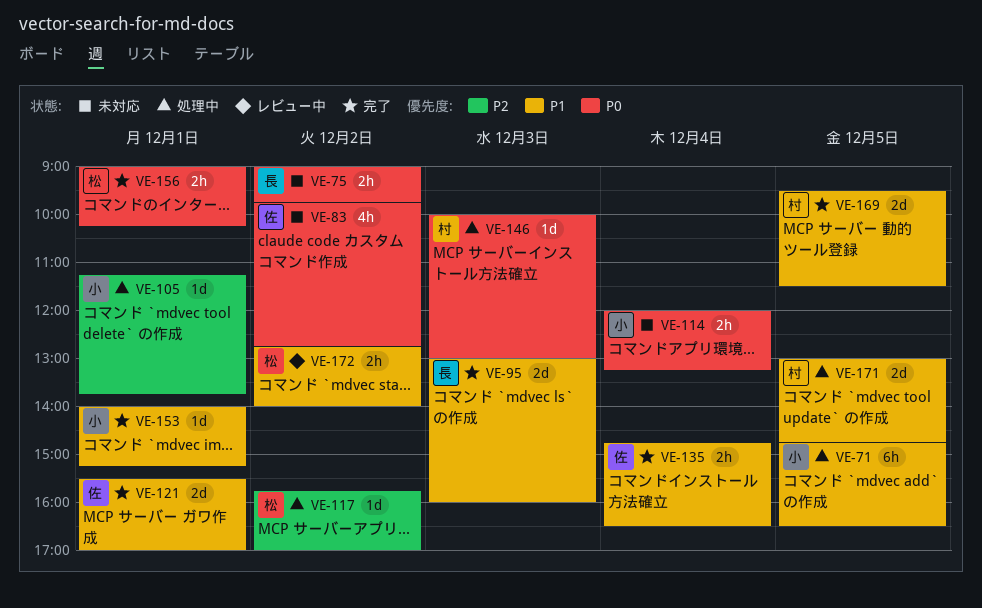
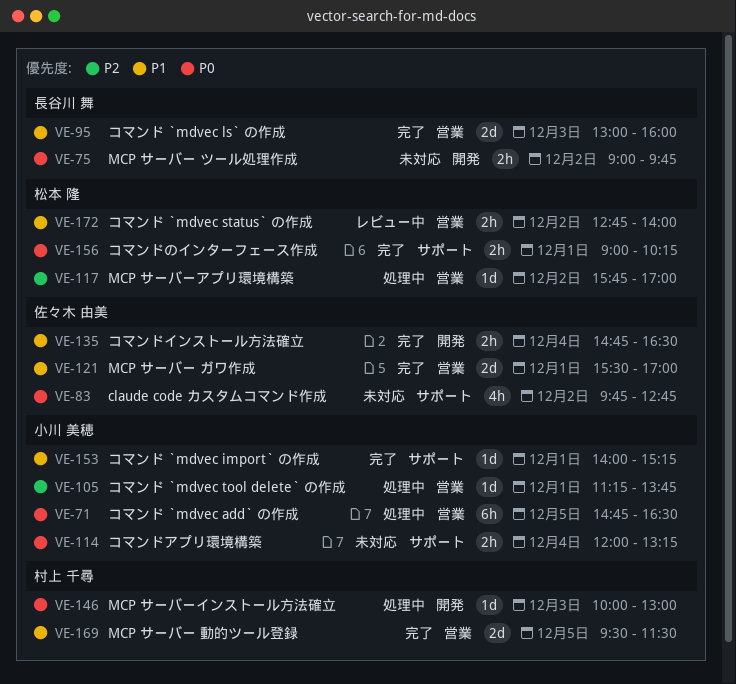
VE-71, priority: P1 -> P0
VE-171: present -> none

